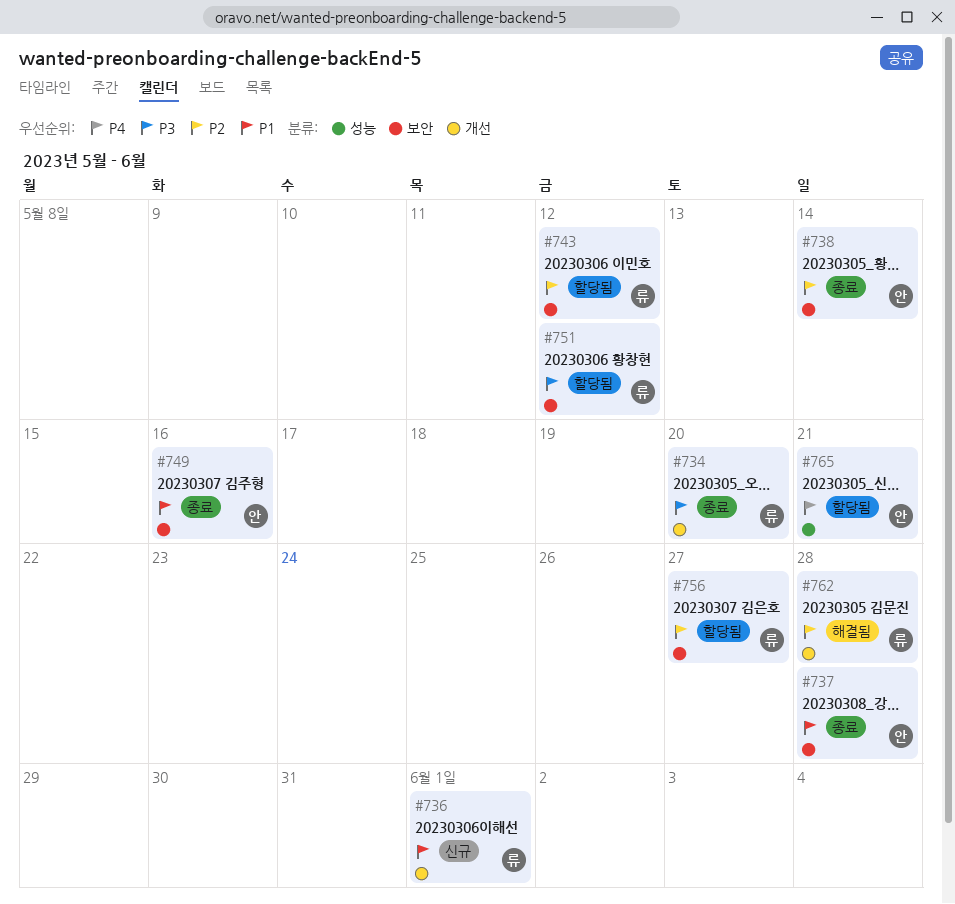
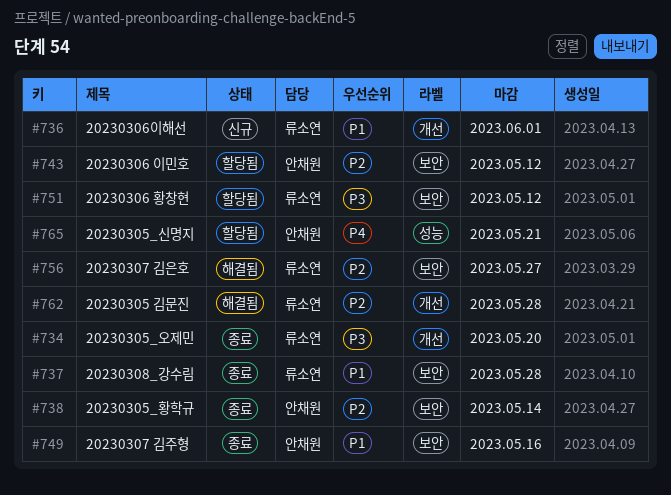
#737, owner: 안채원 -> 류소연
#743, owner: 류소연 -> 안채원
#756, status: 할당됨 -> 해결됨

